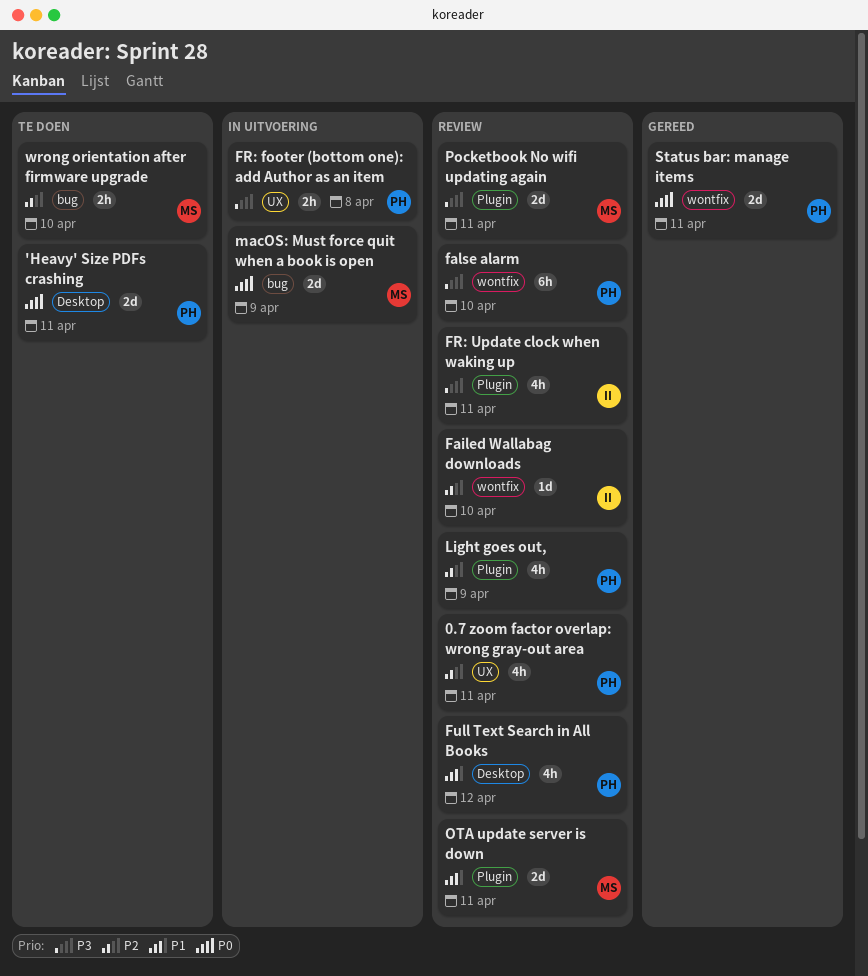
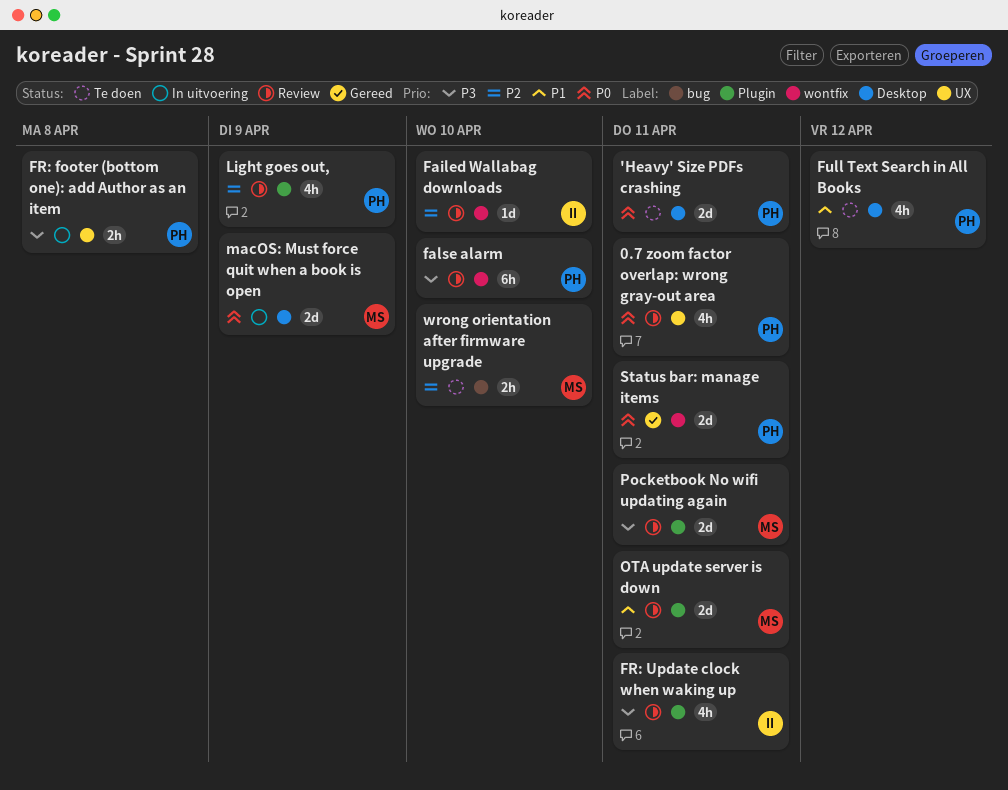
0.7 zoom factor overlap: wrong gray-out area, priority: P2 -> P0
Full Text Search in All Books, status: Review -> Te doen
macOS: Must force quit when a book is open, label: bug -> Desktop

